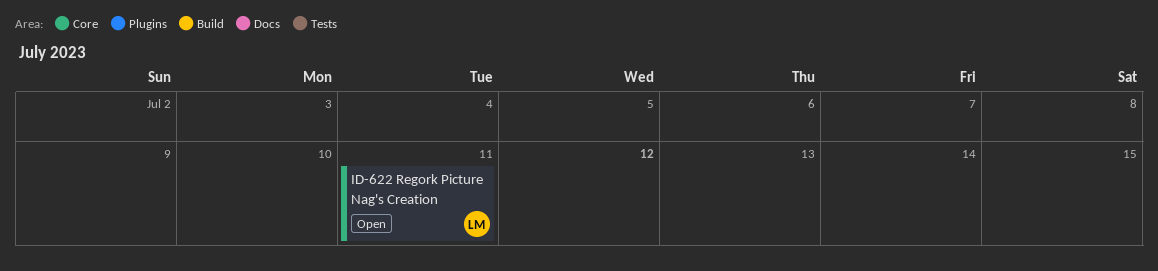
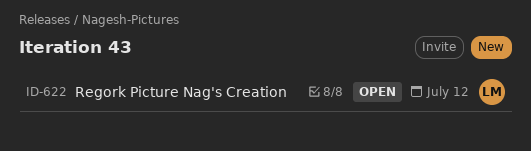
ID-622, due: Jul 11 -> Jul 12

